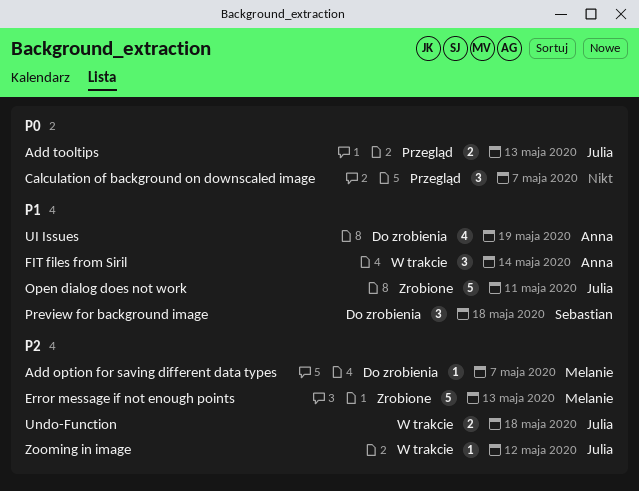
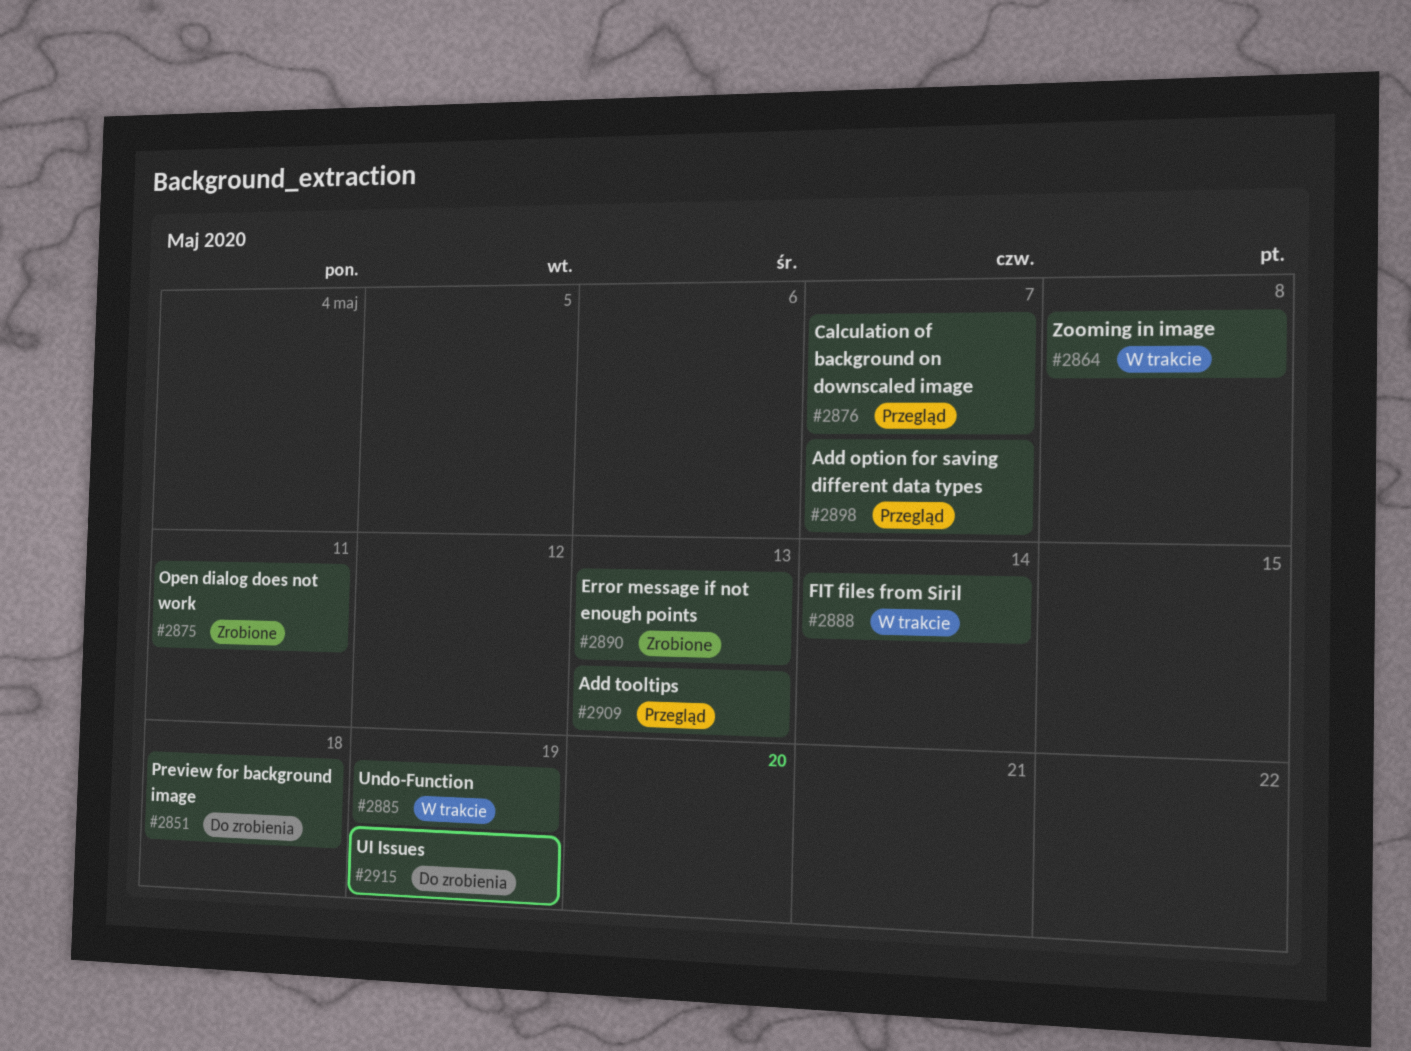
Add option for saving different data types, status: Do zrobienia -> Przegląd
Undo-Function, due: May 18 -> May 19
Zooming in image, due: May 12 -> May 8

